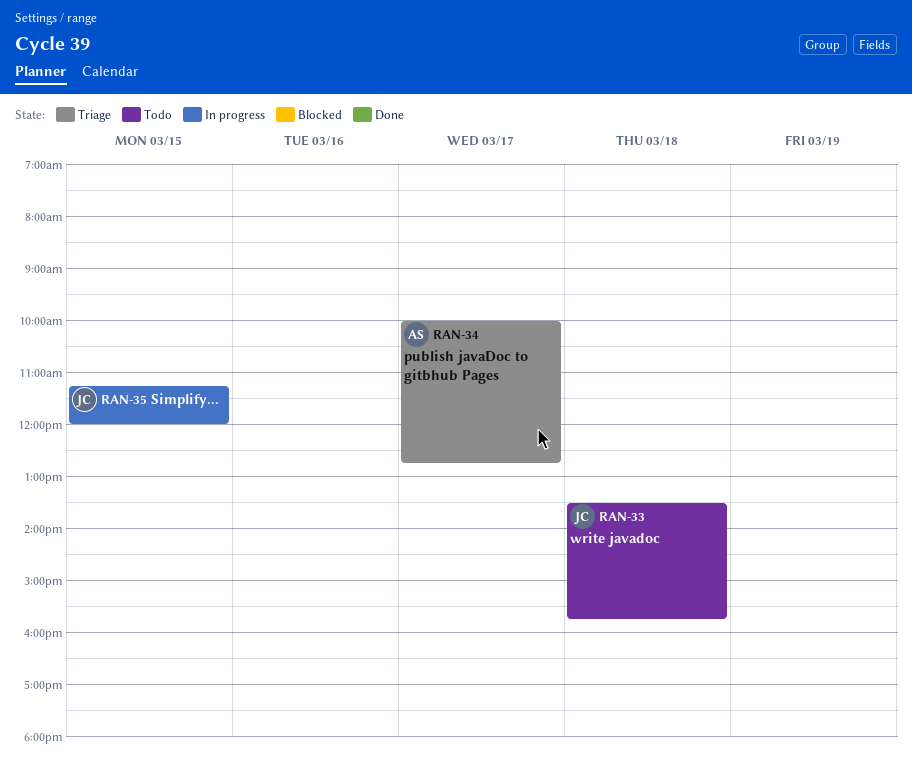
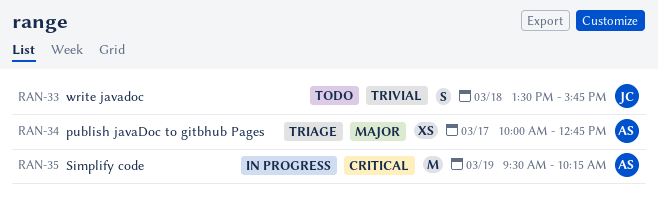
RAN-35, owner: JC -> AS
RAN-35, day: Mar 15 -> Mar 19
RAN-35, begins: 11:15 -> 09:30
RAN-35, ends: 12:00 -> 10:15

